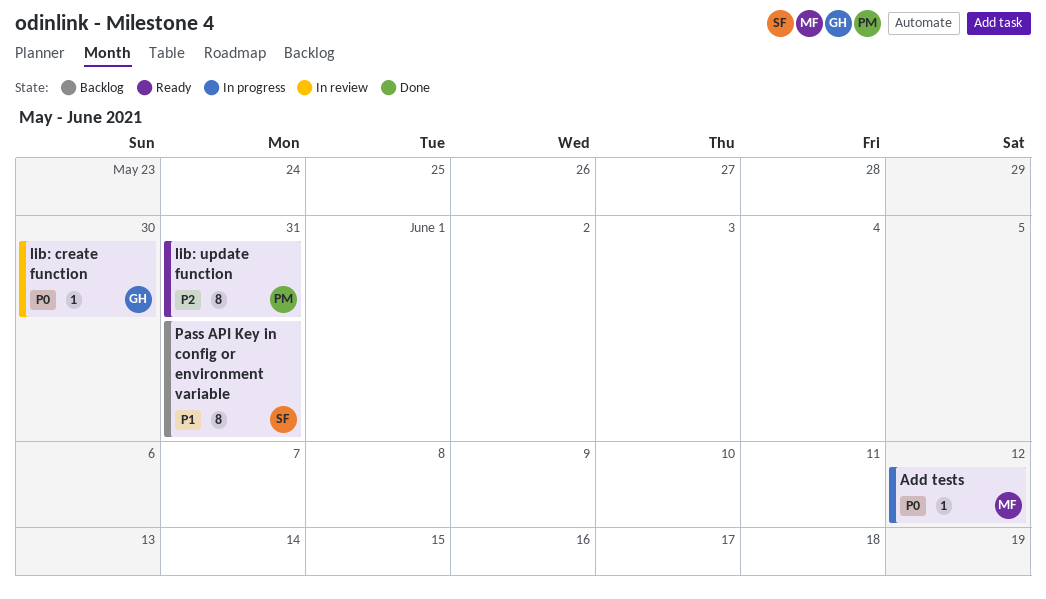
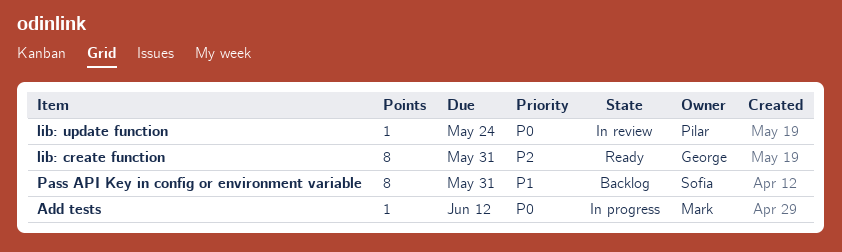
lib: create function, status: In review -> Ready
lib: create function, priority: P0 -> P2
lib: create function, estimate: 1 -> 8
lib: create function, due: May 30 -> May 31
lib: update function, status: Ready -> In review
lib: update function, priority: P2 -> P0
lib: update function, estimate: 8 -> 1
lib: update function, due: May 31 -> May 24

